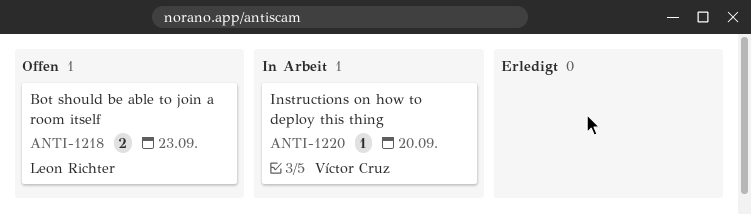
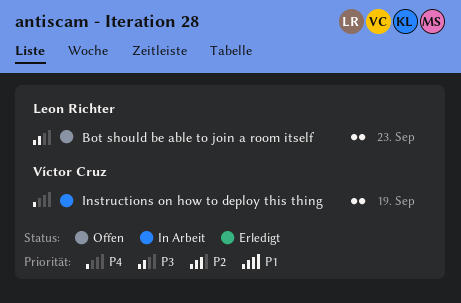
Instructions on how to deploy this thing, estimate: 1 -> 2
Instructions on how to deploy this thing, due: Sep 20 -> Sep 19

